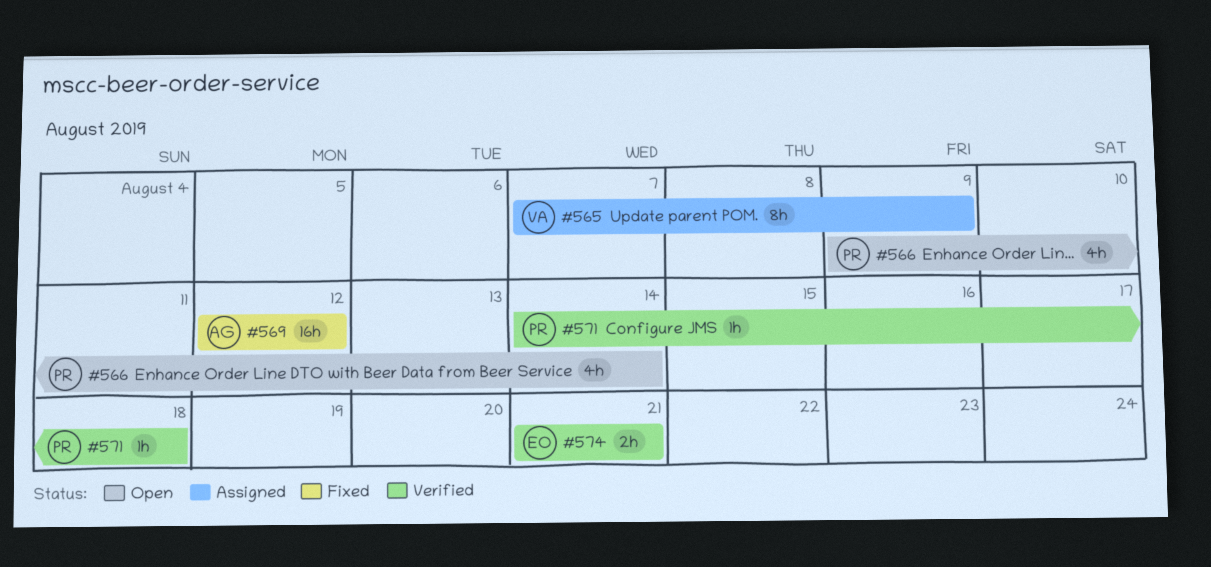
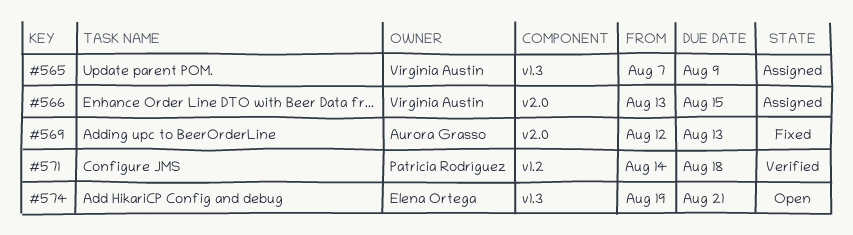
#566, status: Open -> Assigned
#566, owner: Patricia Rodríguez -> Virginia Austin
#566, start: Aug 9 -> Aug 13
#566, due: Aug 14 -> Aug 15
#569, due: Aug 12 -> Aug 13
#574, status: Verified -> Open
#574, start: Aug 21 -> Aug 19

